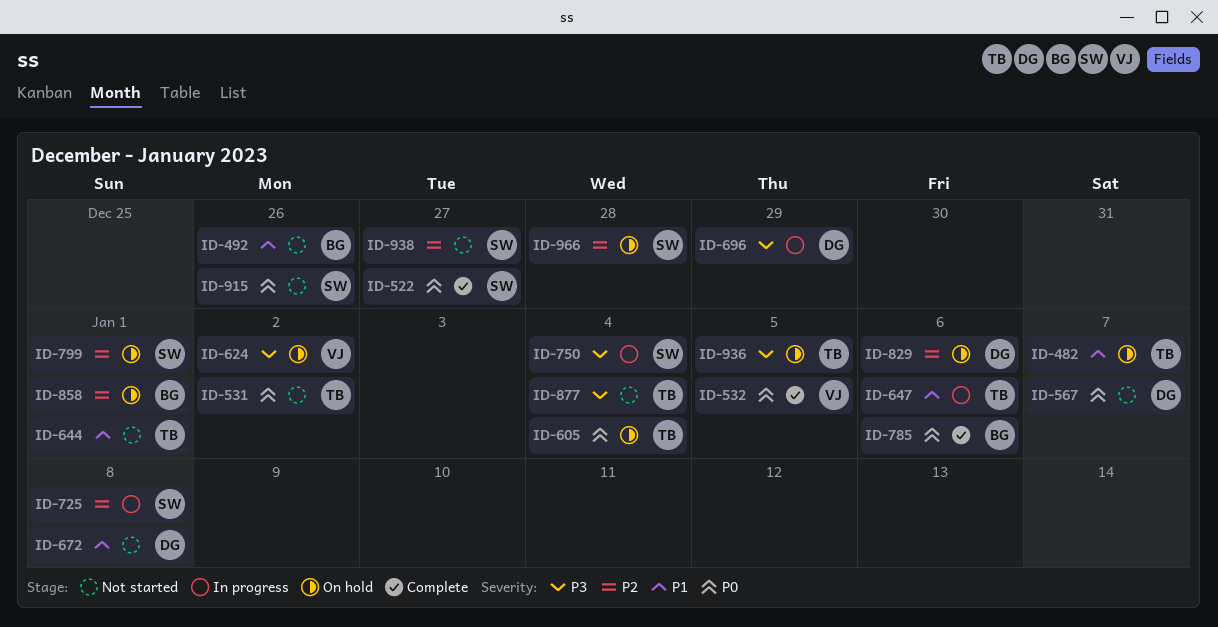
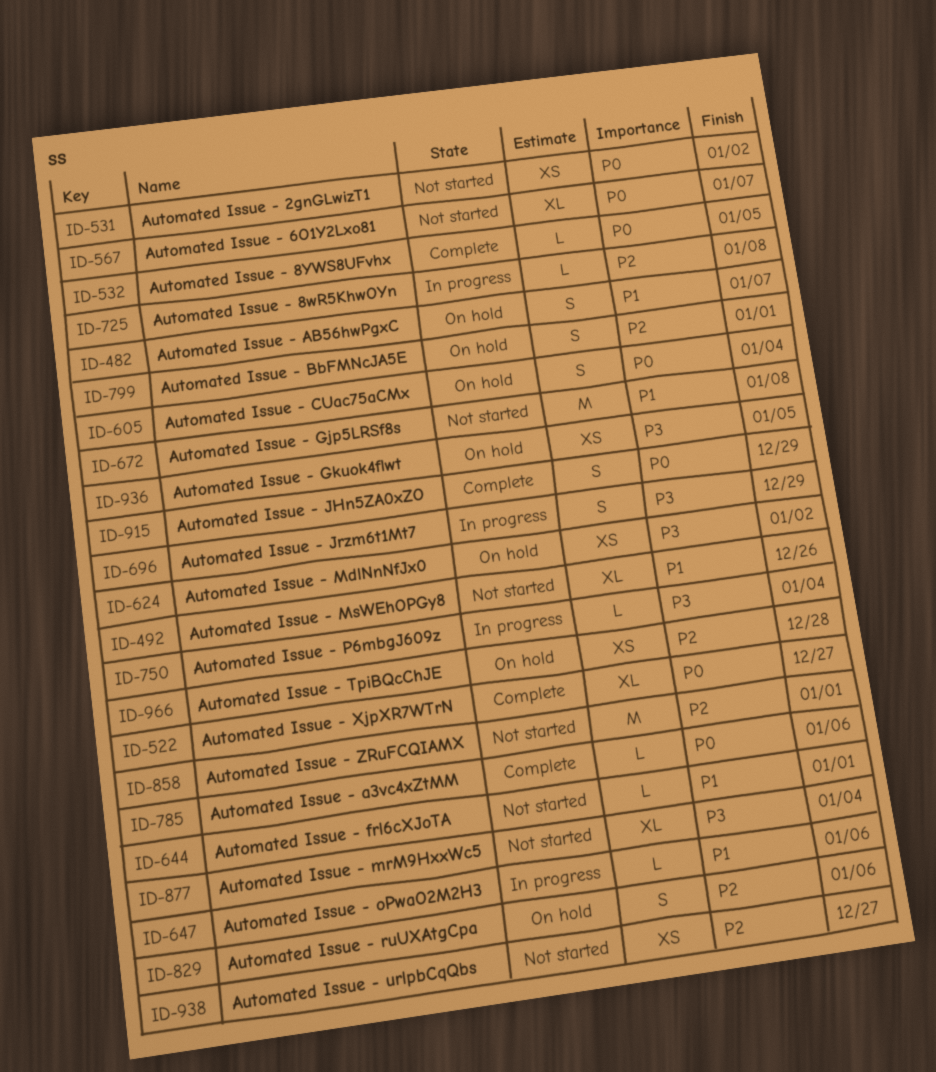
ID-858, status: On hold -> Not started
ID-915, status: Not started -> Complete
ID-915, due: Dec 26 -> Dec 29

